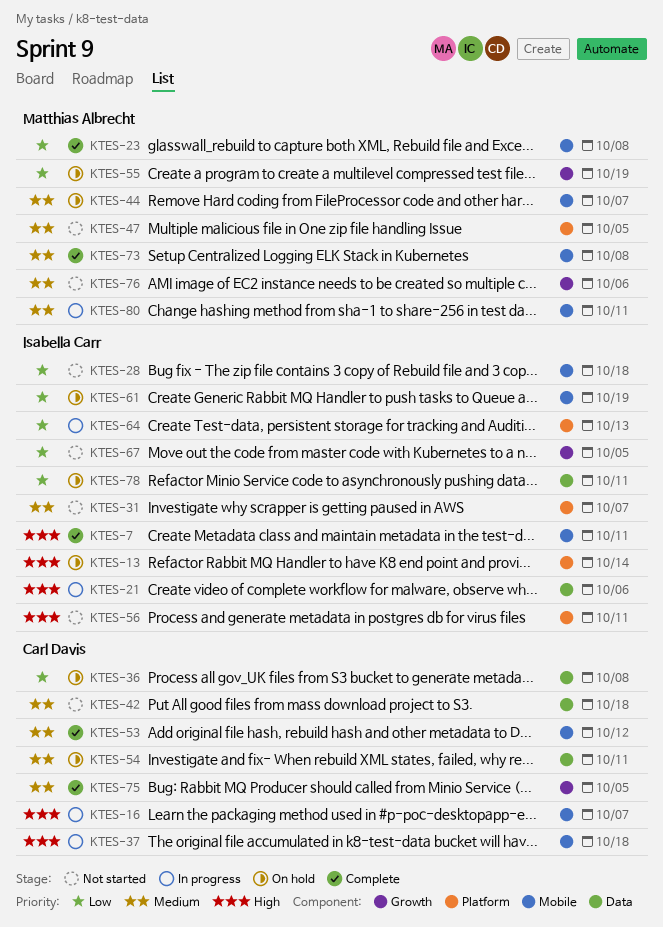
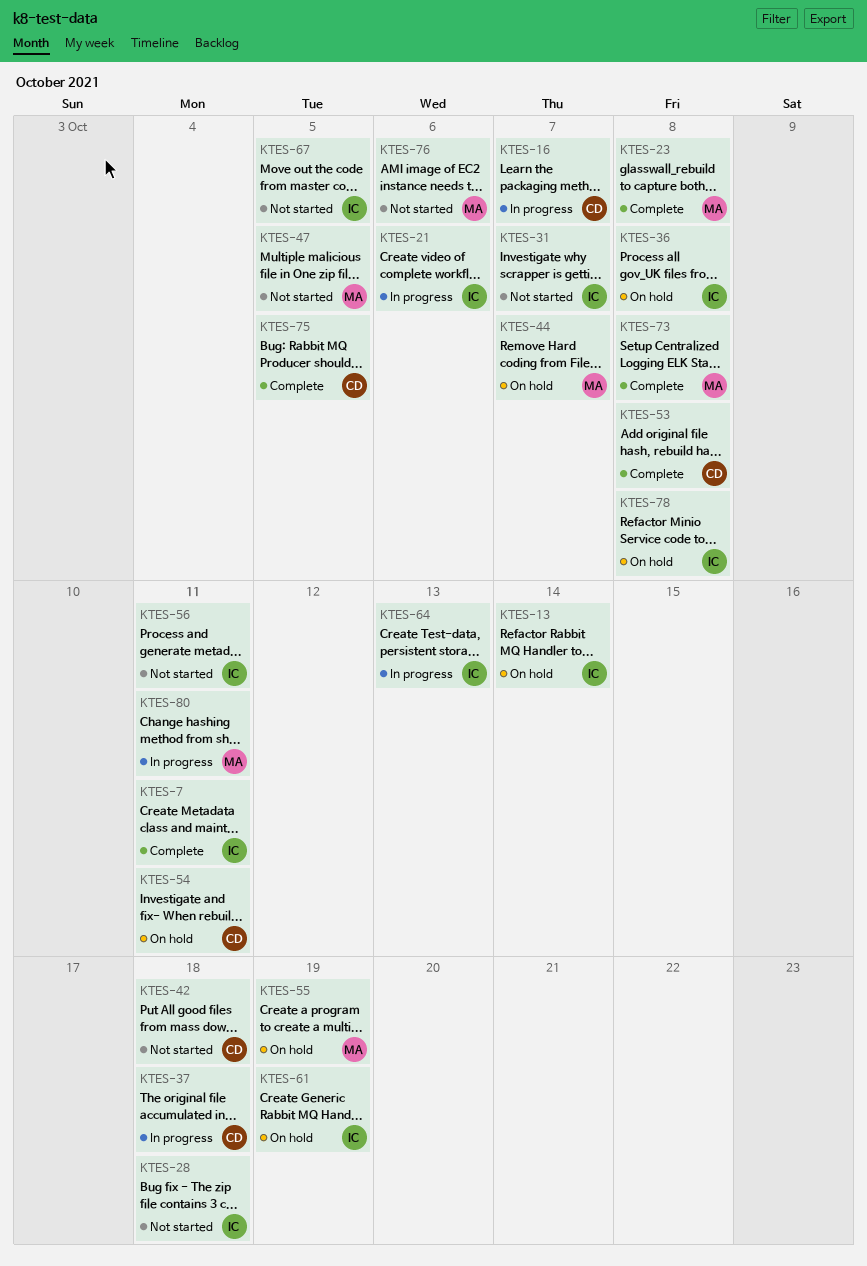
KTES-36, owner: Carl Davis -> Isabella Carr
KTES-53, due: Oct 12 -> Oct 8
KTES-78, due: Oct 11 -> Oct 8

